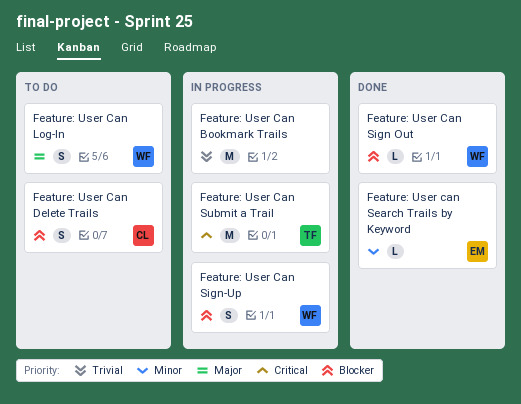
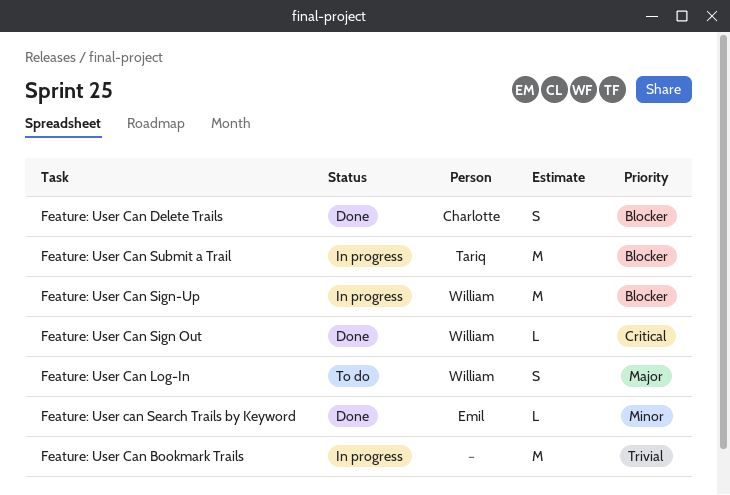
Feature: User Can Delete Trails, status: To do -> Done
Feature: User Can Sign Out, priority: Blocker -> Critical
Feature: User Can Sign-Up, estimate: S -> M
Feature: User Can Submit a Trail, priority: Critical -> Blocker

